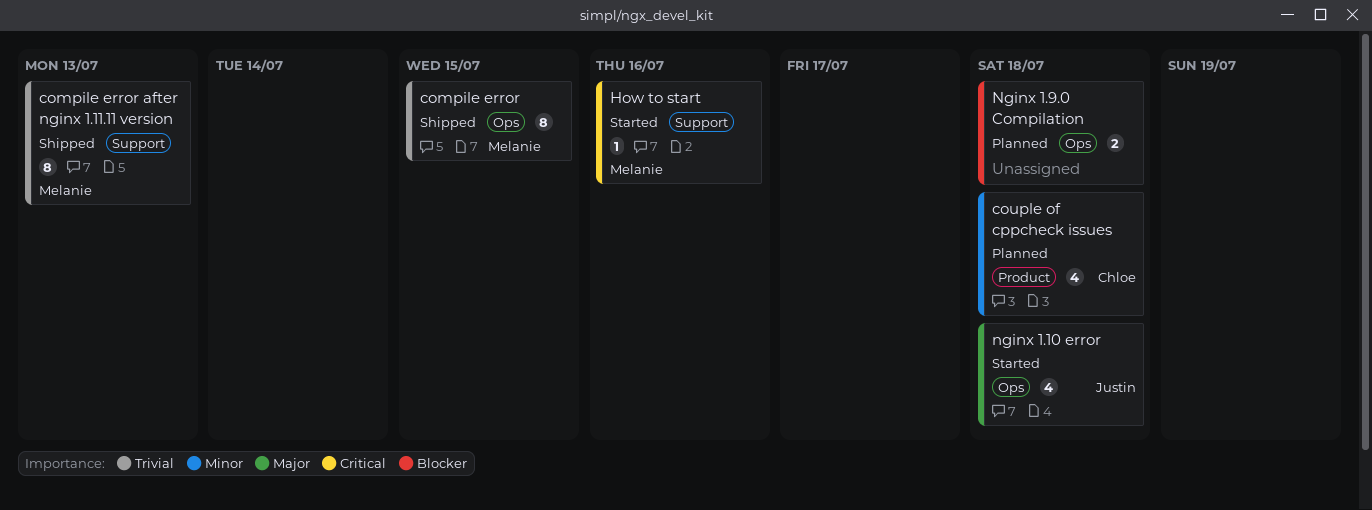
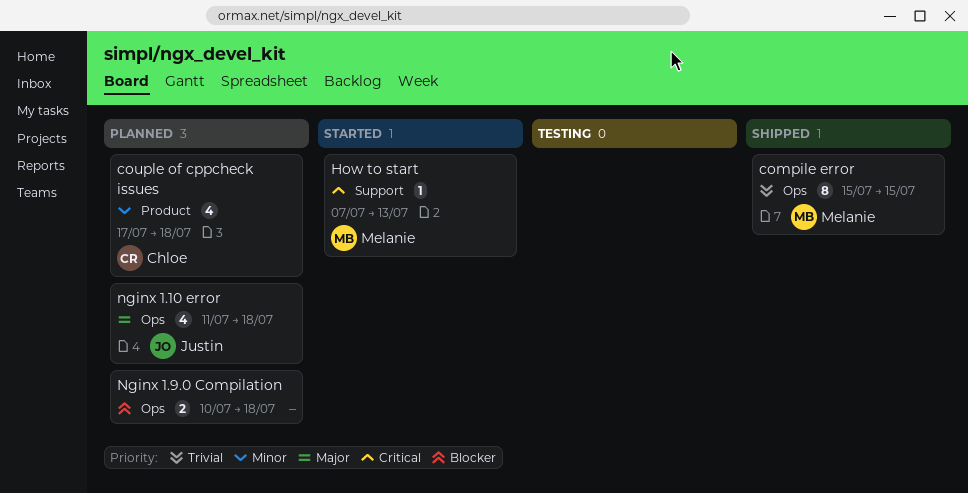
compile error after nginx 1.11.11 version: present -> none
How to start, due: Jul 16 -> Jul 13
nginx 1.10 error, status: Started -> Planned

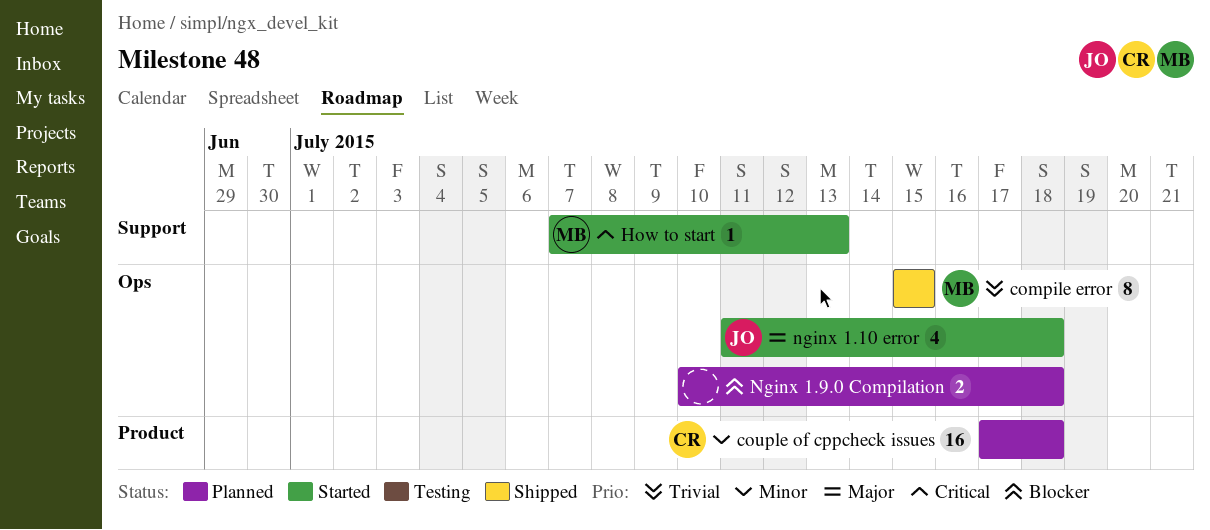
couple of cppcheck issues, estimate: 4 -> 16
nginx 1.10 error, status: Planned -> Started

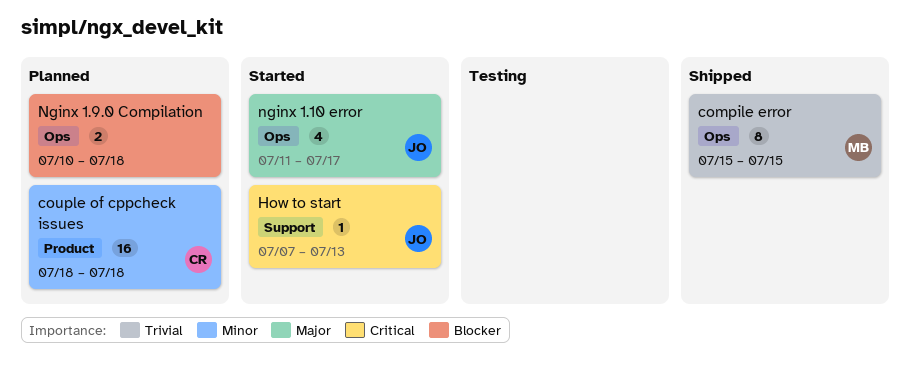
couple of cppcheck issues, start: Jul 17 -> Jul 18
How to start, owner: MB -> JO
nginx 1.10 error, due: Jul 18 -> Jul 17

